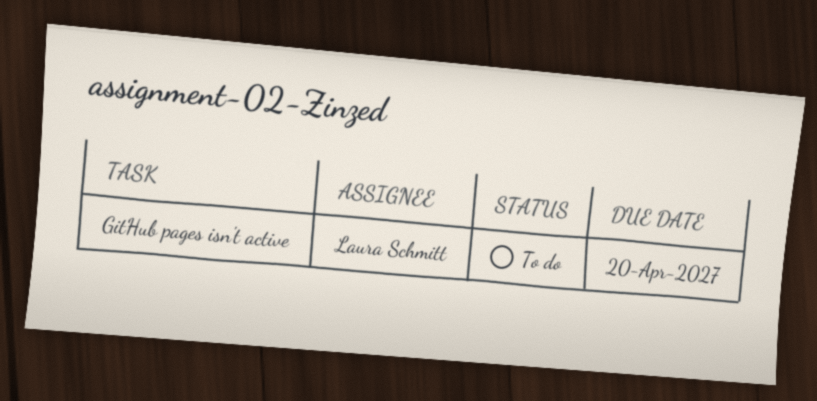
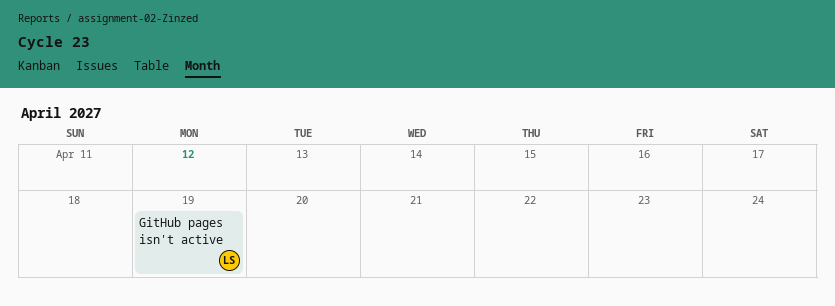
GitHub pages isn't active, due: Apr 20 -> Apr 19

